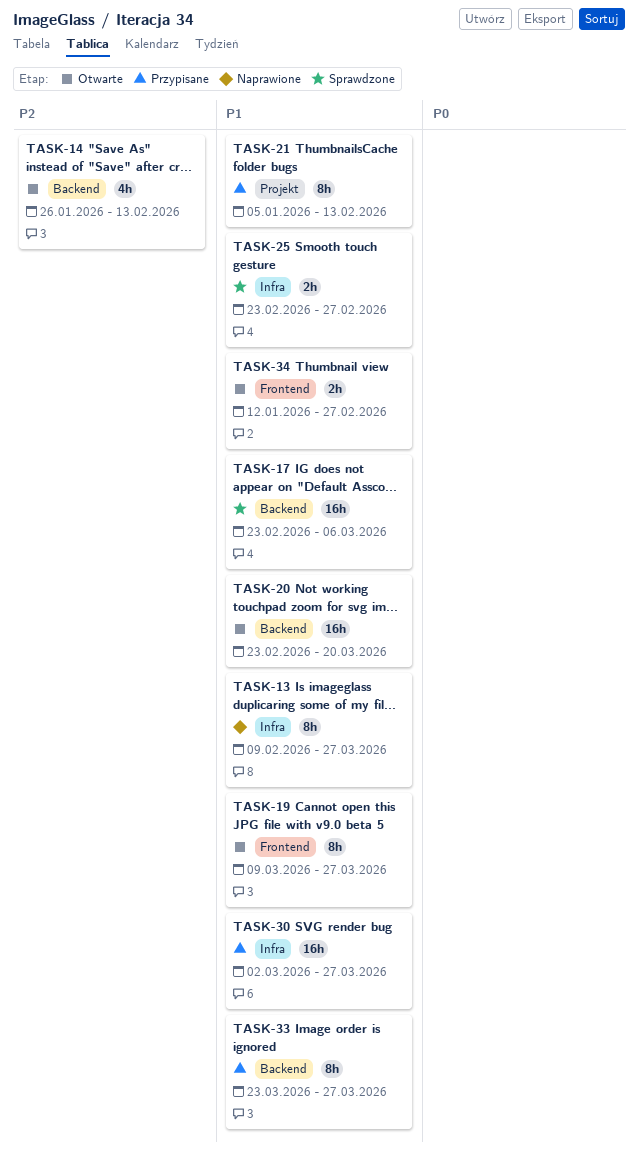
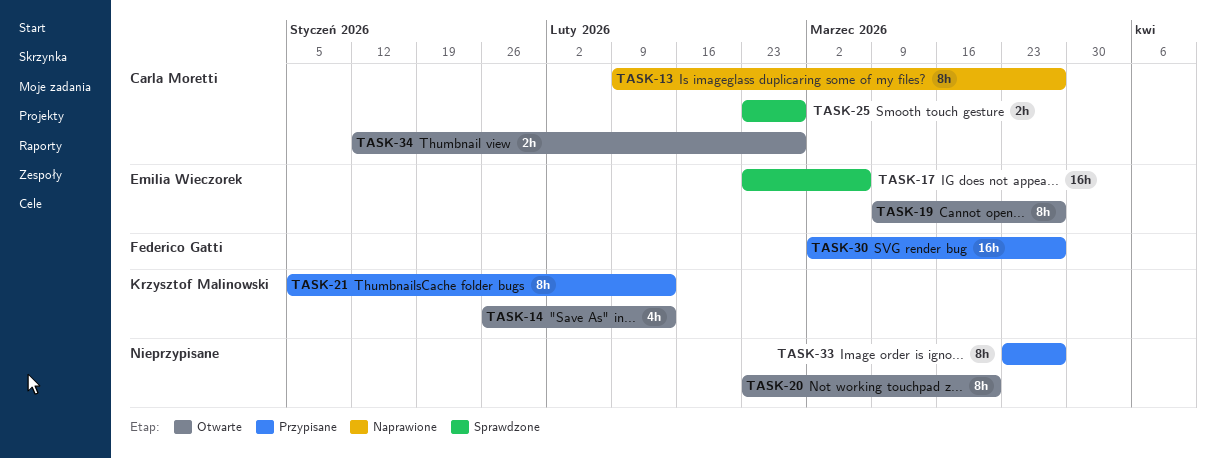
TASK-20, estimate: 16h -> 8h

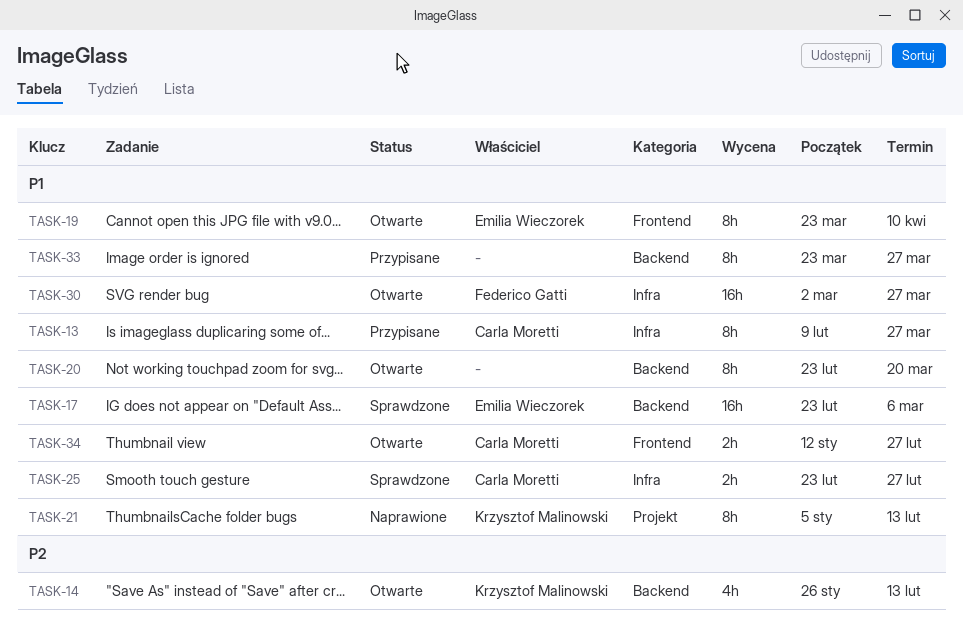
TASK-13, status: Naprawione -> Przypisane
TASK-19, start: Mar 9 -> Mar 23
TASK-19, due: Mar 27 -> Apr 10
TASK-21, status: Przypisane -> Naprawione
TASK-30, status: Przypisane -> Otwarte

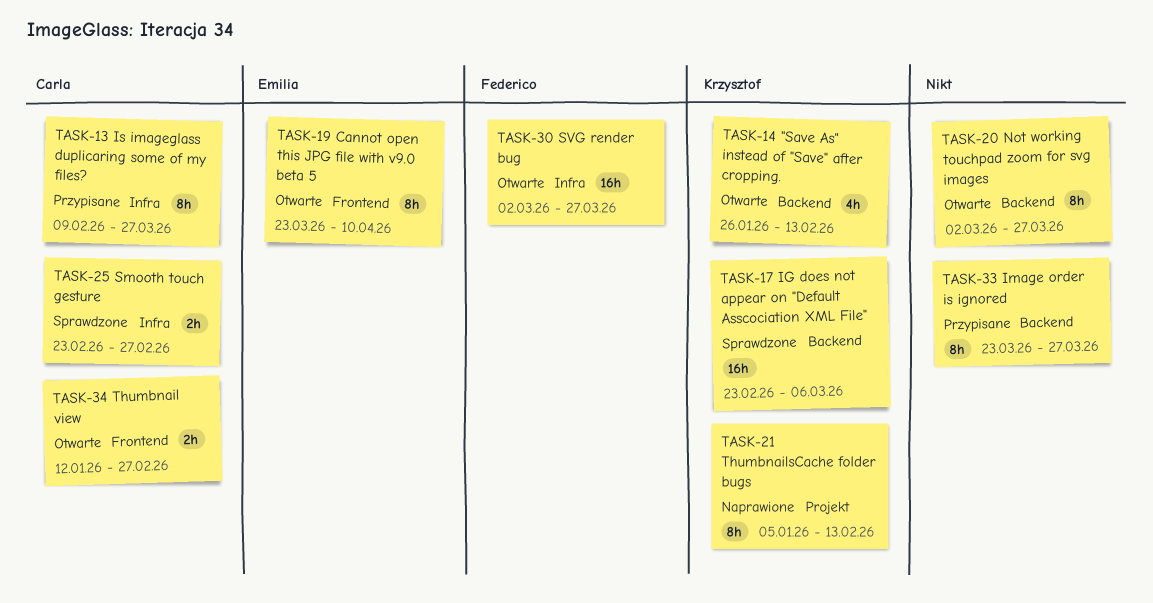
TASK-17, owner: Emilia Wieczorek -> Krzysztof Malinowski
TASK-20, start: Feb 23 -> Mar 2
TASK-20, due: Mar 20 -> Mar 27

